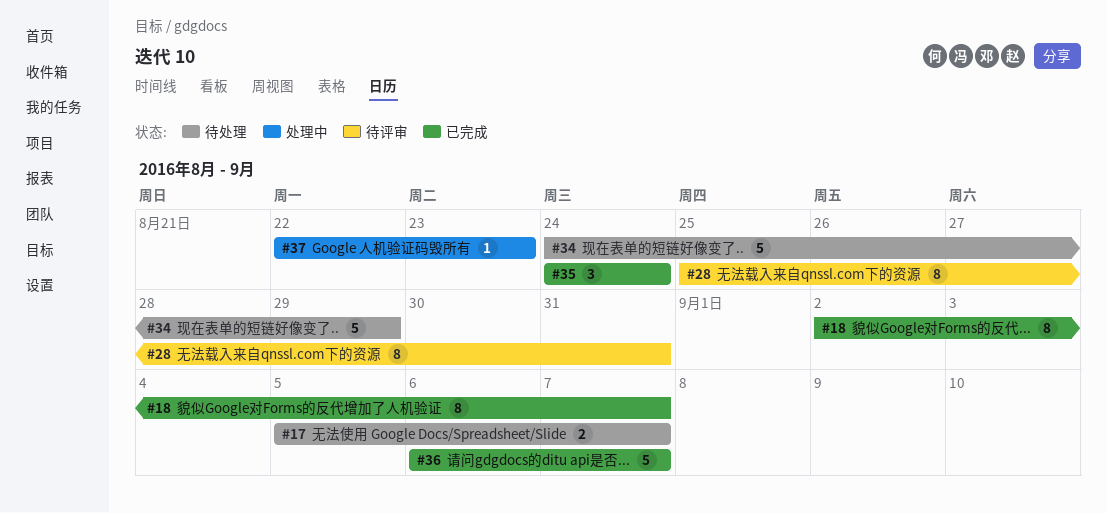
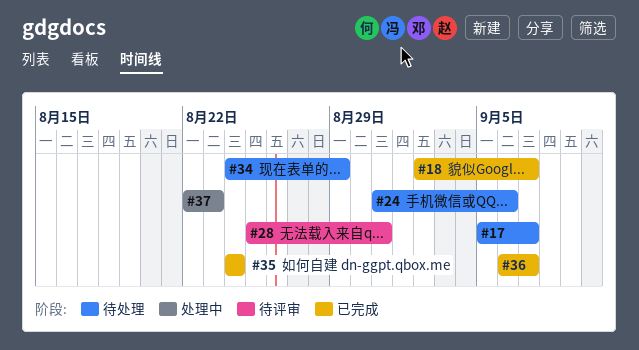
#24: none -> present

